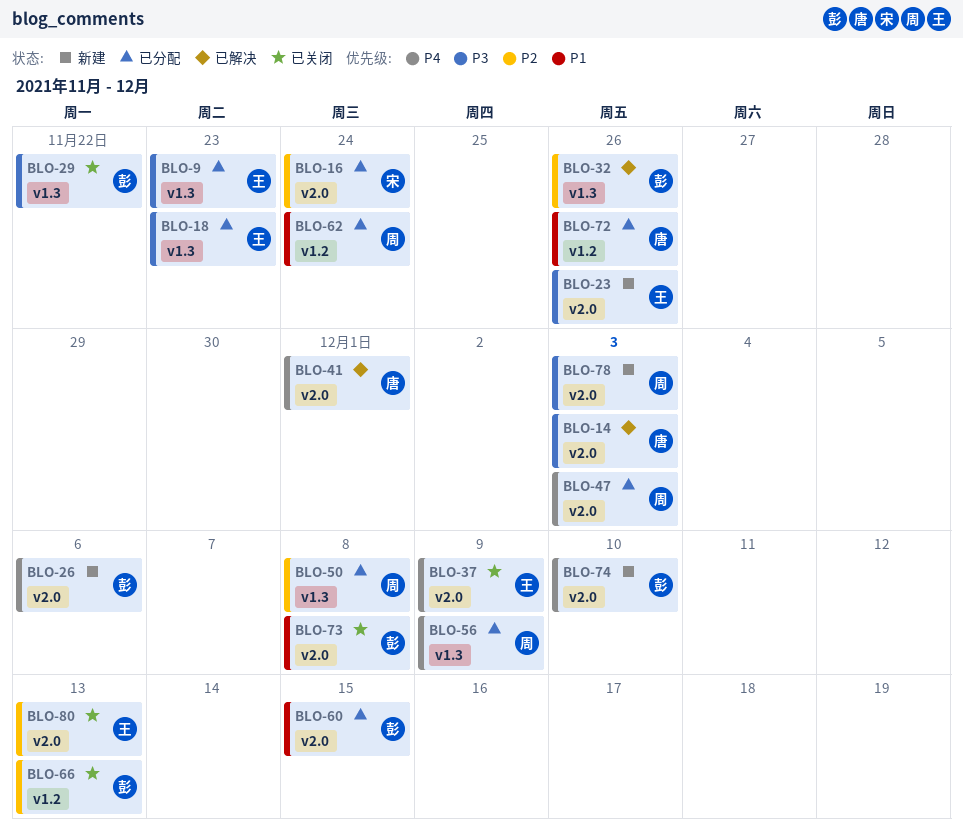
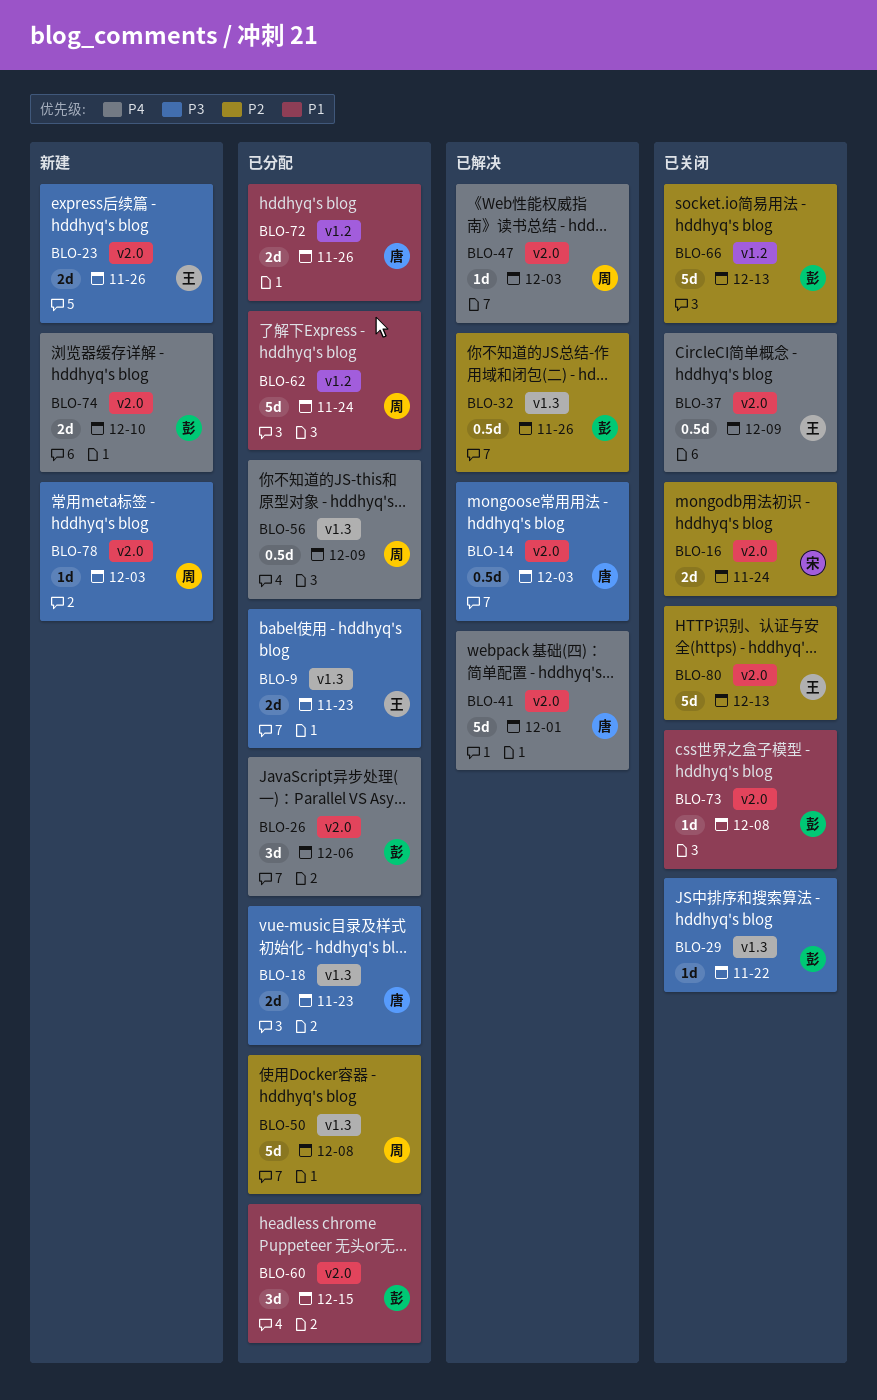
BLO-16, status: 已分配 -> 已关闭
BLO-18, owner: 王 -> 唐
BLO-26, status: 新建 -> 已分配
BLO-47, status: 已分配 -> 已解决

